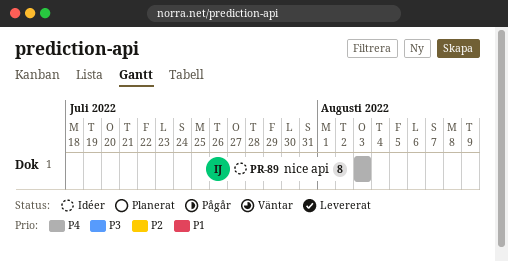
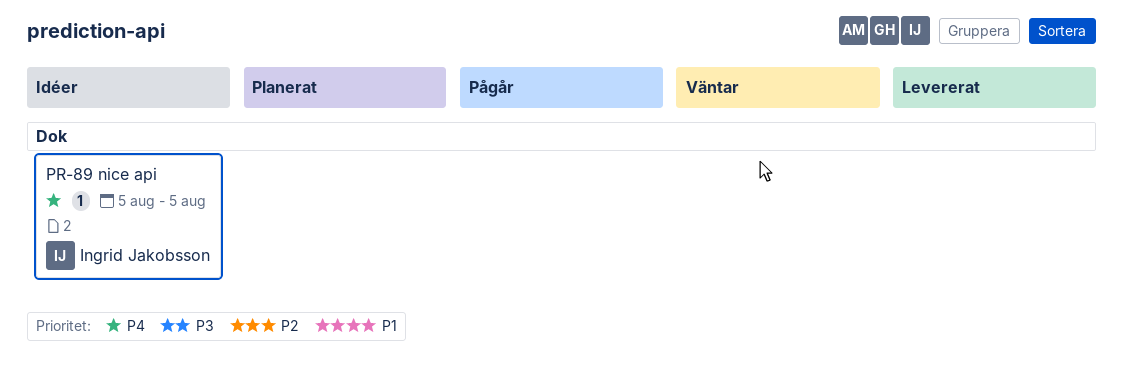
PR-89, estimate: 8 -> 1
PR-89, start: Aug 3 -> Aug 5
PR-89, due: Aug 3 -> Aug 5

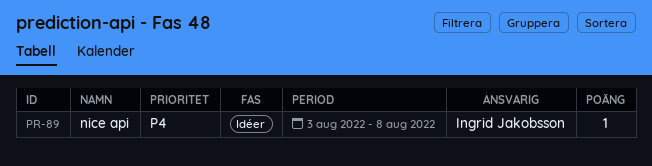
PR-89, start: Aug 5 -> Aug 3
PR-89, due: Aug 5 -> Aug 8

